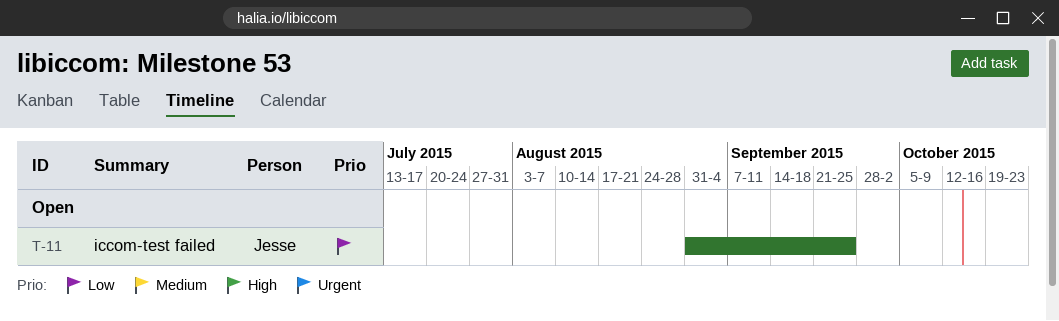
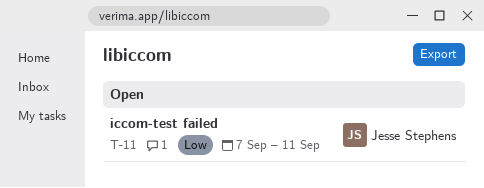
T-11, start: Aug 31 -> Sep 7
T-11, due: Sep 25 -> Sep 11

